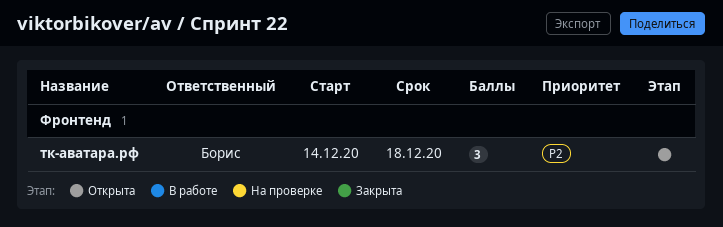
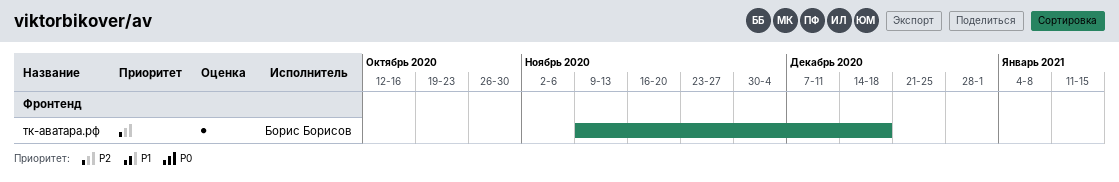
тк-аватара.рф, estimate: 3 -> 1
тк-аватара.рф, start: Dec 14 -> Nov 9

